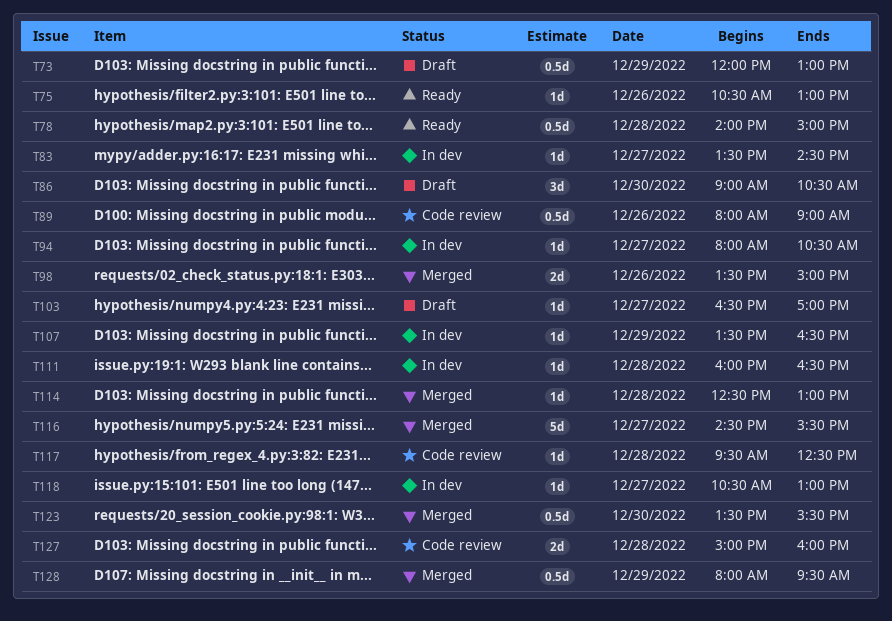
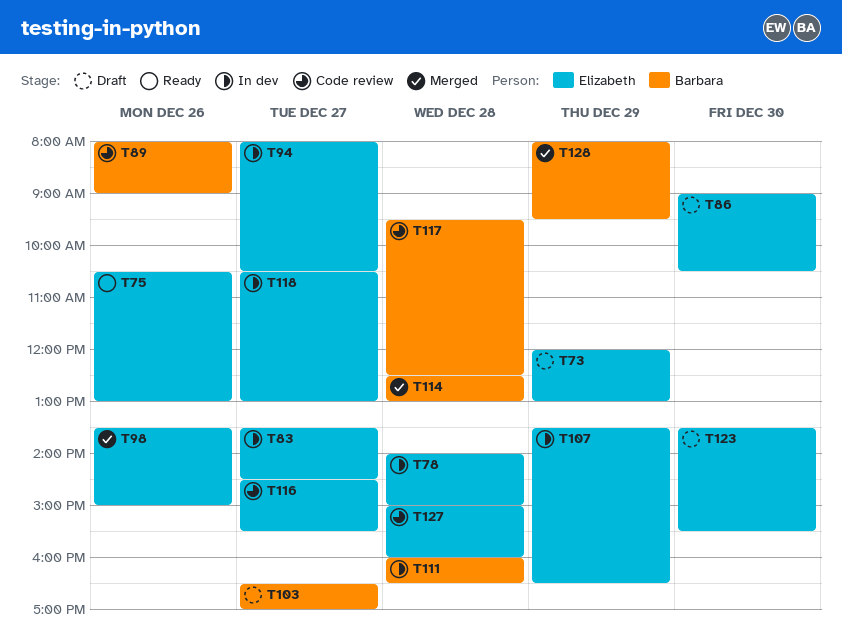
T78, status: Ready -> In dev
T116, status: Merged -> Code review
T123, status: Merged -> Draft

